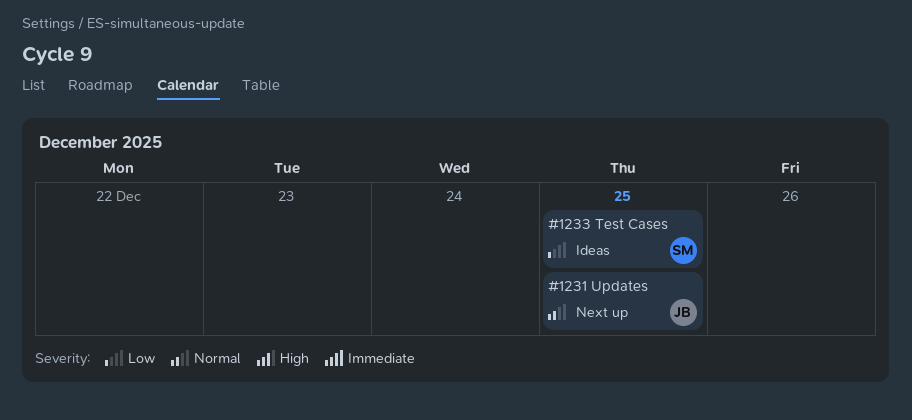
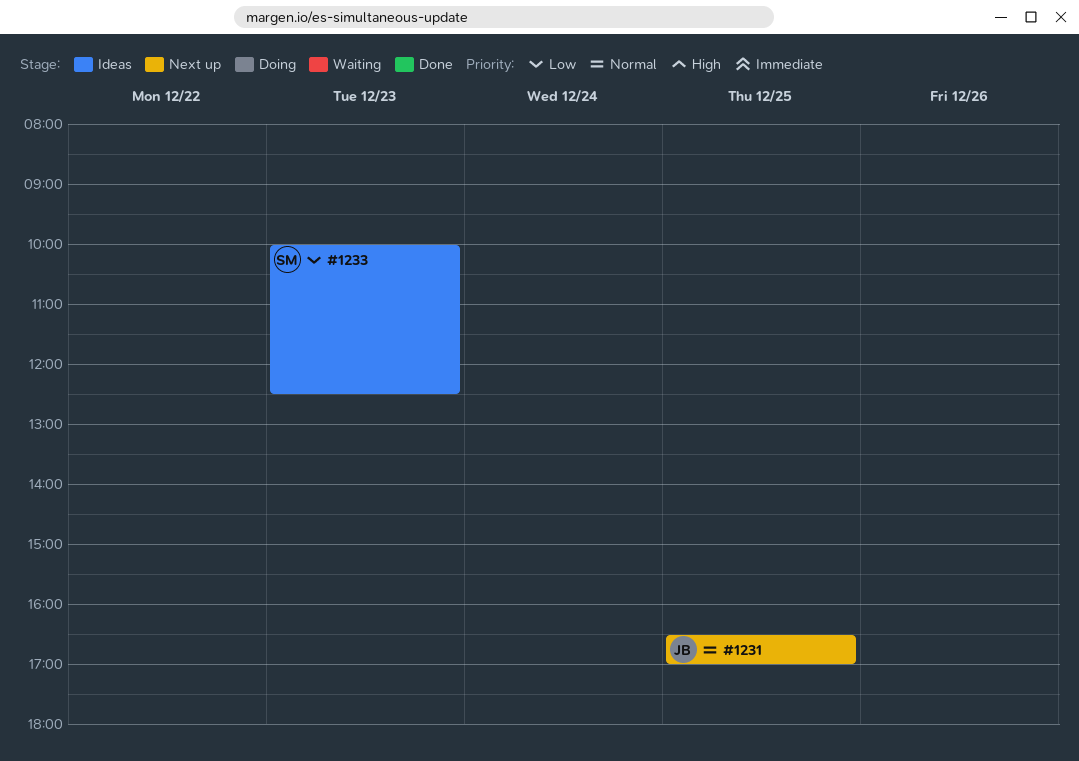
#1233, day: Dec 25 -> Dec 23

